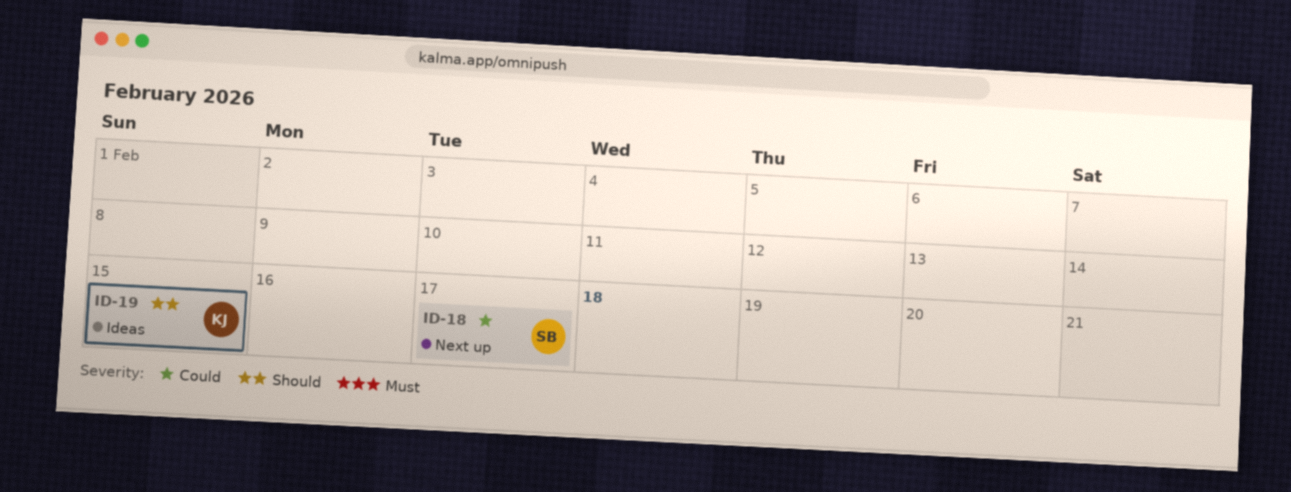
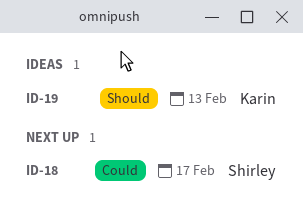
ID-19, due: Feb 15 -> Feb 13

